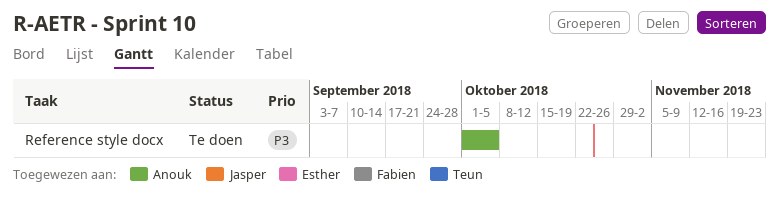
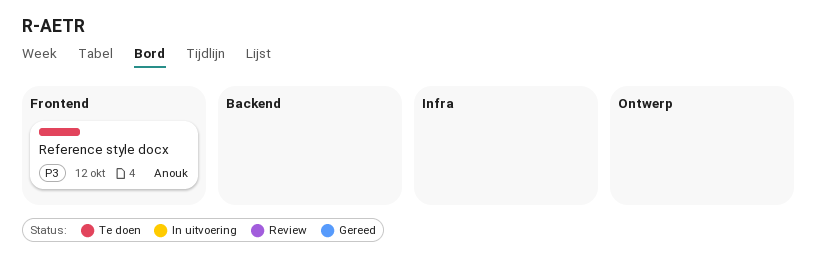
Reference style docx, due: Oct 5 -> Oct 12

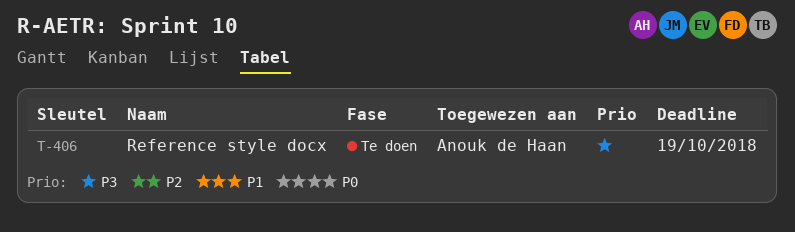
Reference style docx, due: Oct 12 -> Oct 19

